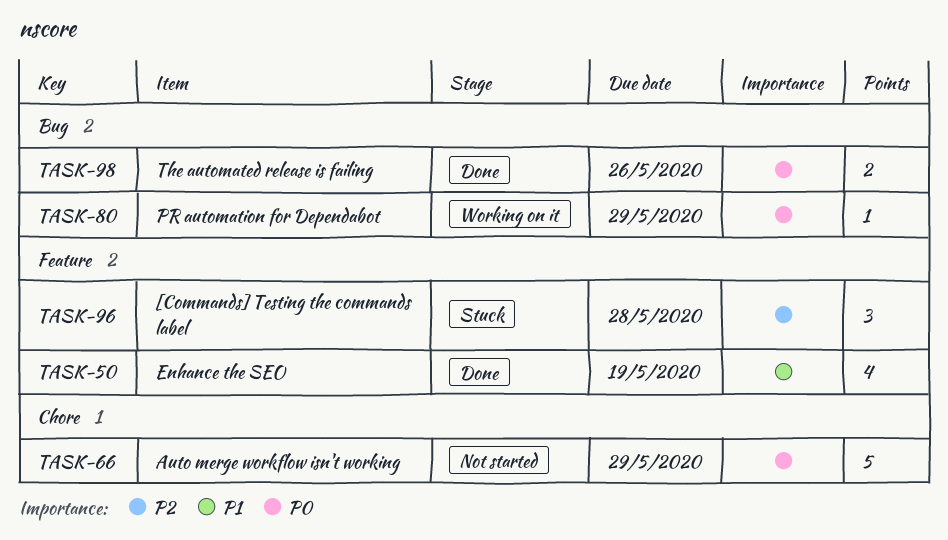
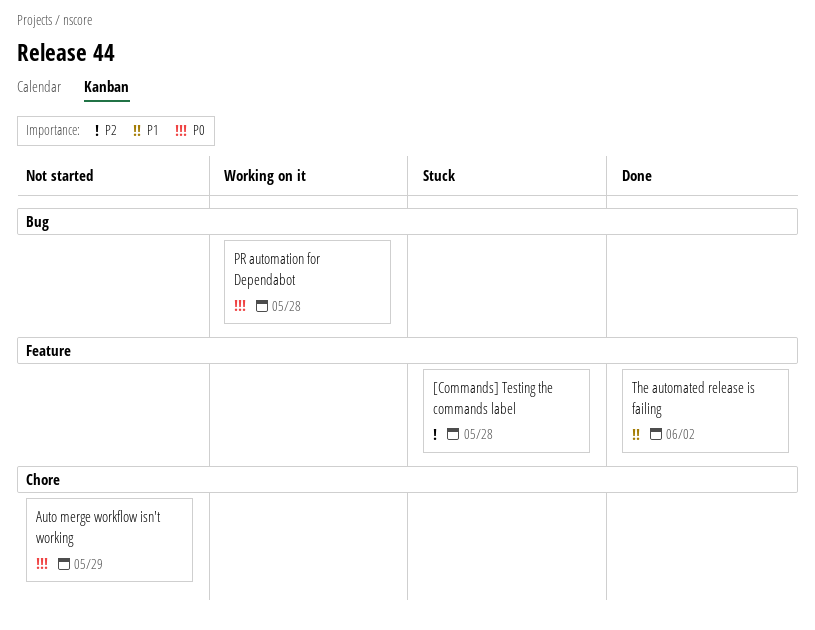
Enhance the SEO: present -> none
PR automation for Dependabot, due: May 29 -> May 28
The automated release is failing, priority: P0 -> P1
The automated release is failing, label: Bug -> Feature
The automated release is failing, due: May 26 -> Jun 2

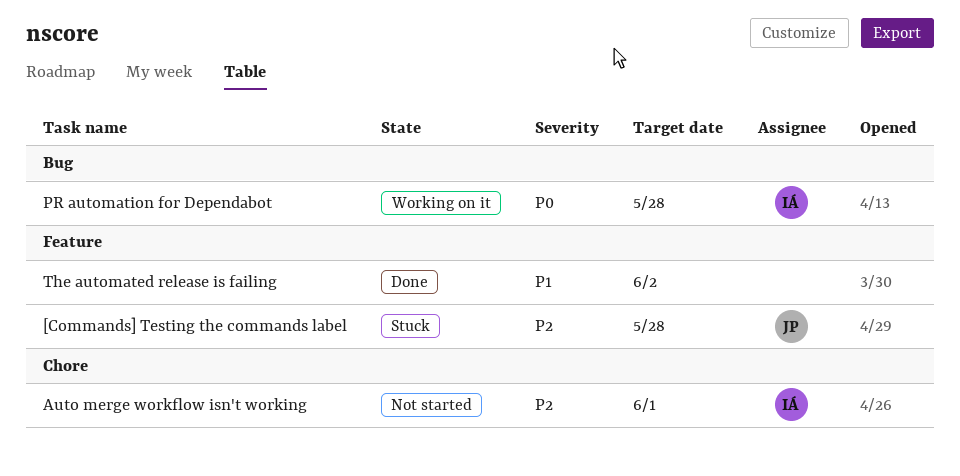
Auto merge workflow isn't working, priority: P0 -> P2
Auto merge workflow isn't working, due: May 29 -> Jun 1

